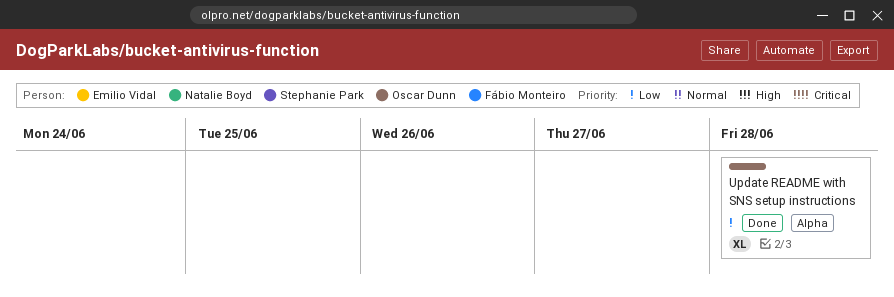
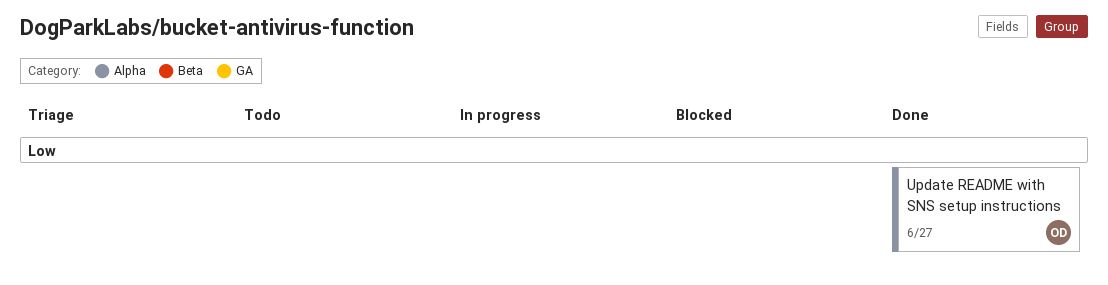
Update README with SNS setup instructions, due: Jun 28 -> Jun 27

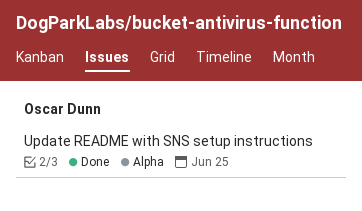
Update README with SNS setup instructions, due: Jun 27 -> Jun 25

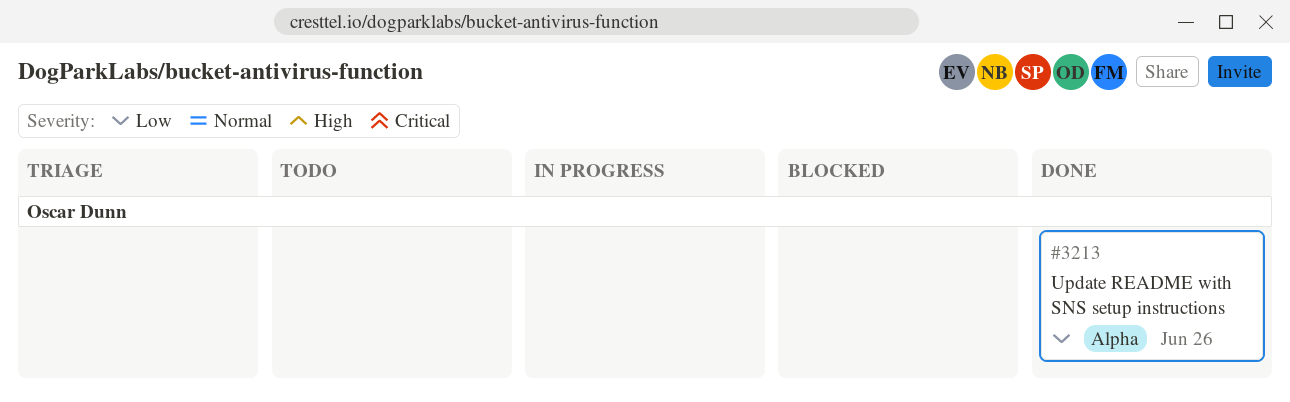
Update README with SNS setup instructions, due: Jun 25 -> Jun 26

